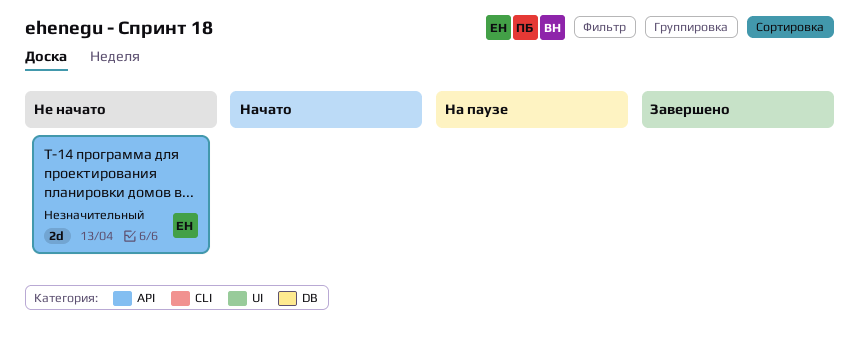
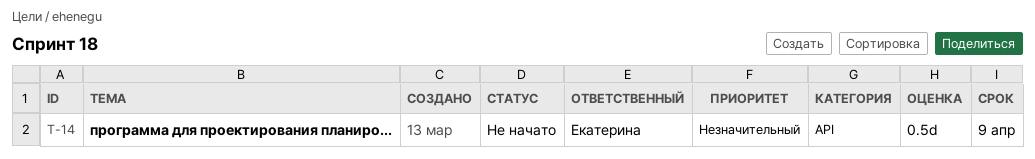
T-14, estimate: 2d -> 0.5d
T-14, due: Apr 13 -> Apr 9

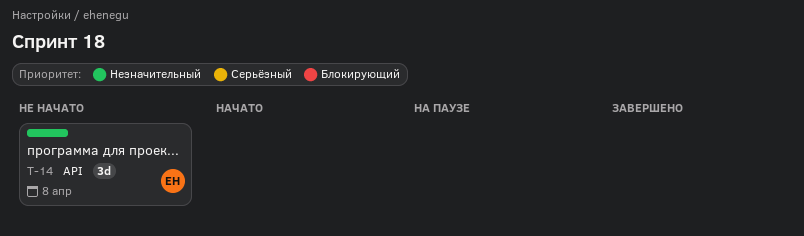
T-14, estimate: 0.5d -> 3d
T-14, due: Apr 9 -> Apr 8

